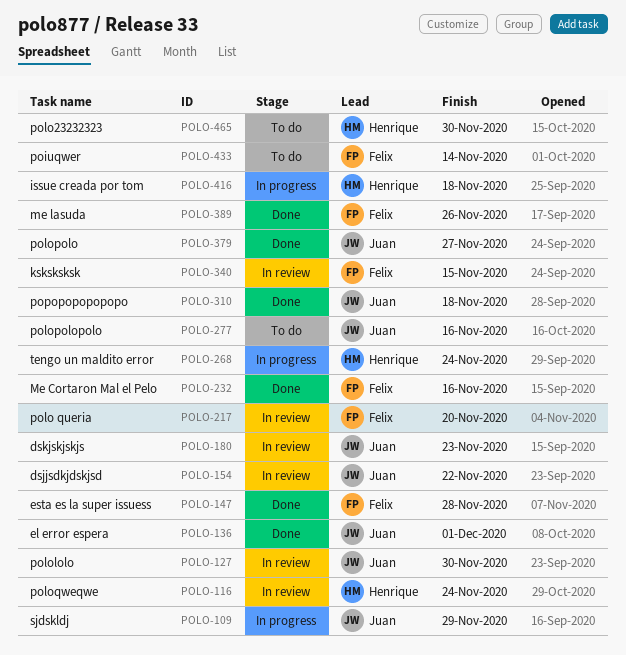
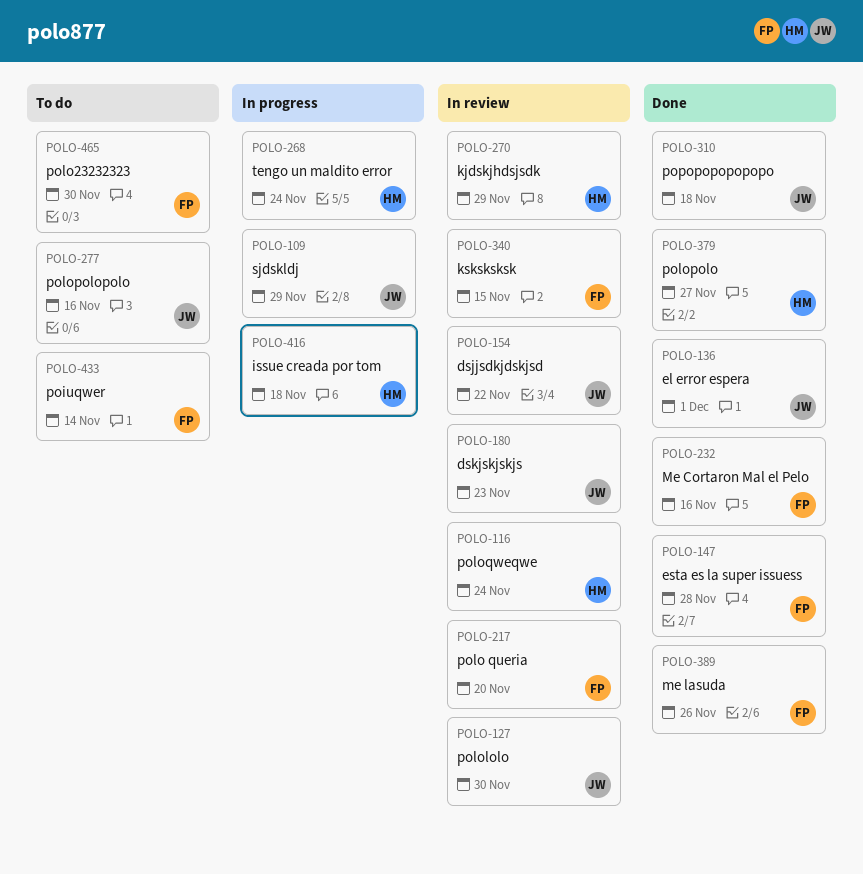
POLO-270: none -> present
POLO-379, owner: Juan -> Henrique
POLO-465, owner: Henrique -> Felix

